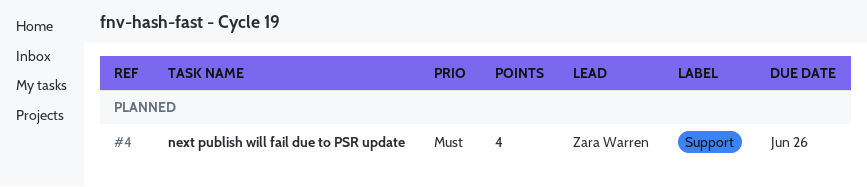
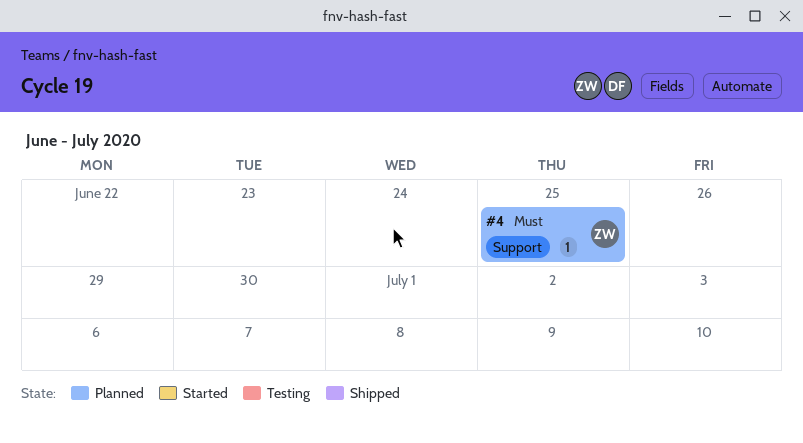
#4, estimate: 4 -> 1
#4, due: Jun 26 -> Jun 25

